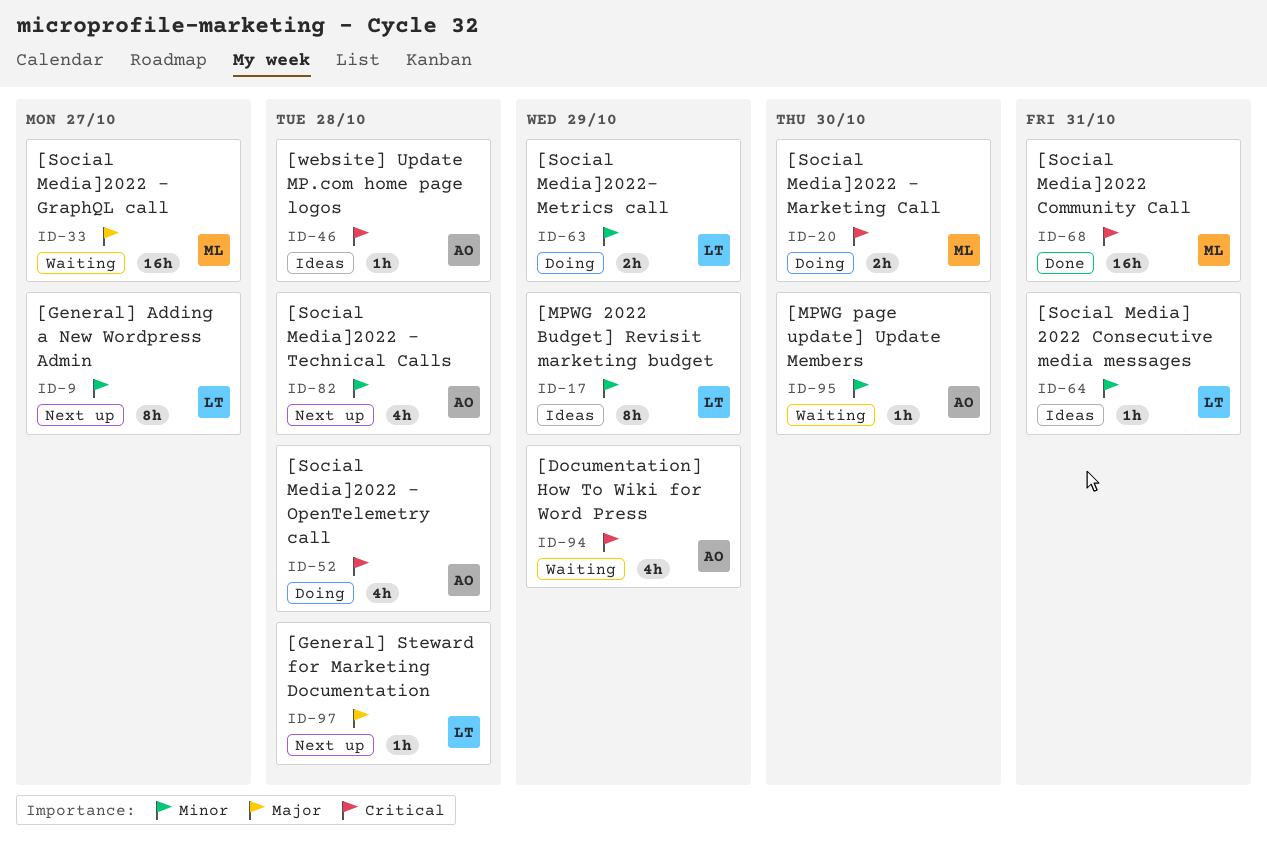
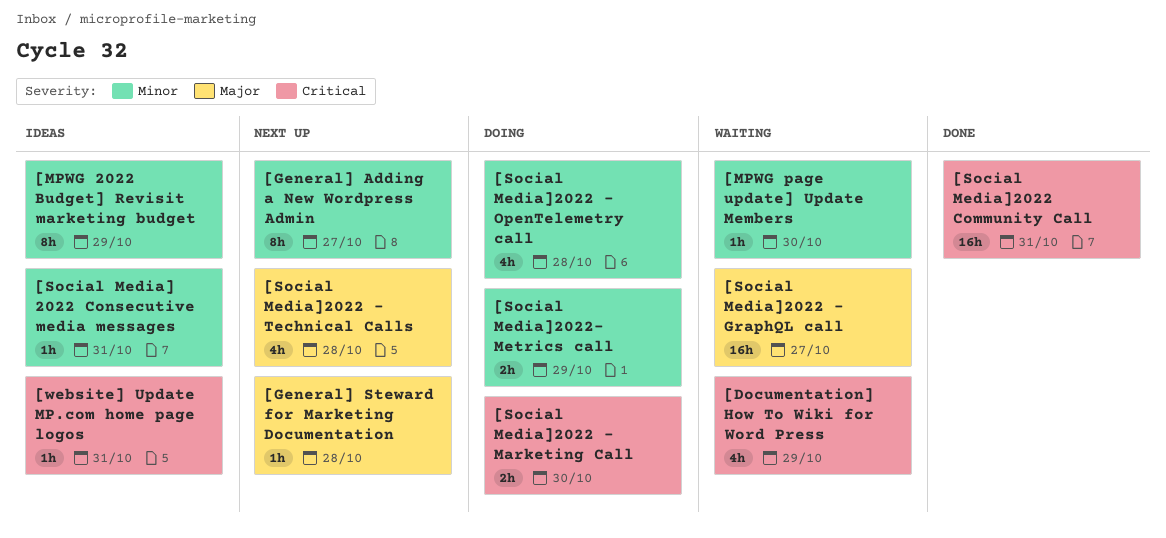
[Social Media]2022 - OpenTelemetry call, priority: Critical -> Minor
[Social Media]2022 - Technical Calls, priority: Minor -> Major
[website] Update MP.com home page logos, due: Oct 28 -> Oct 31

